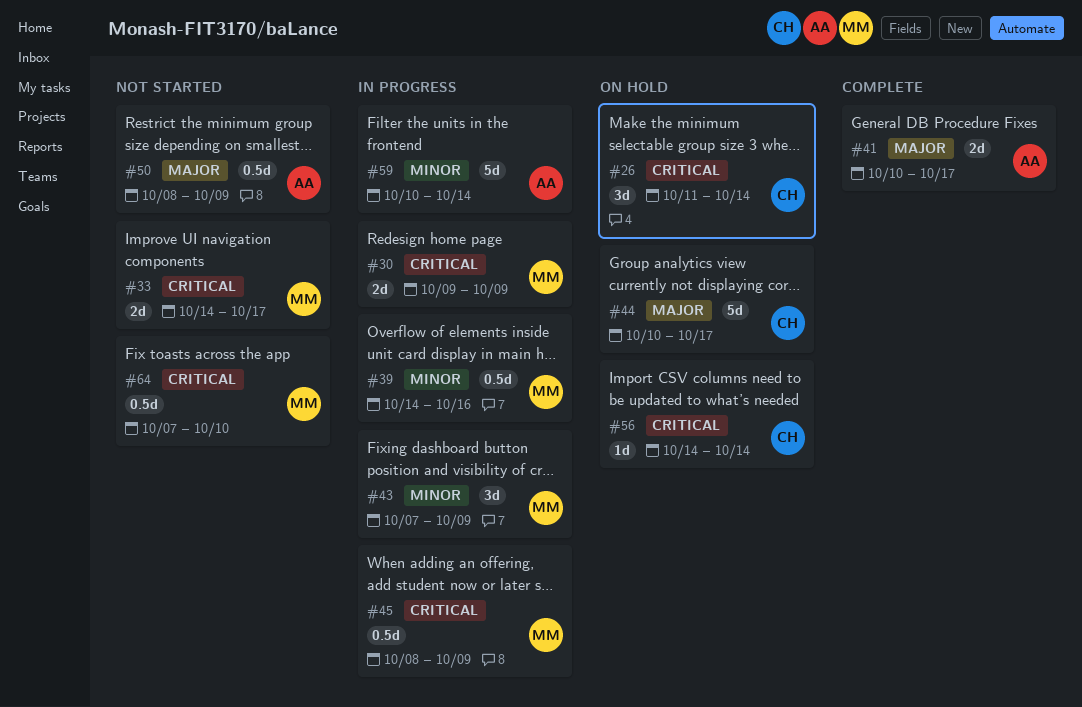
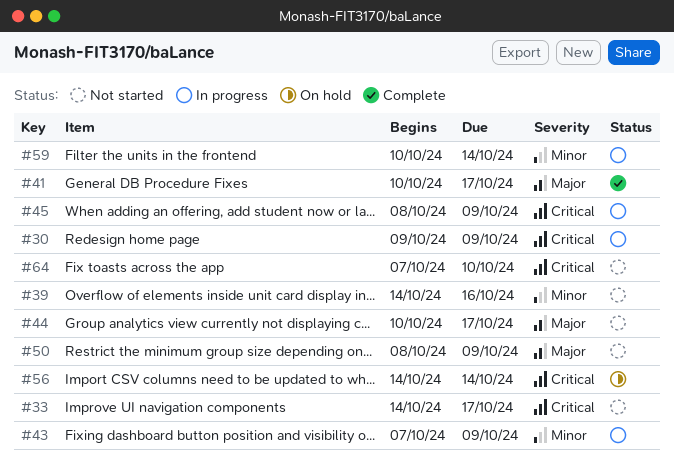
#26: present -> none
#39, status: In progress -> Not started
#44, status: On hold -> Not started

